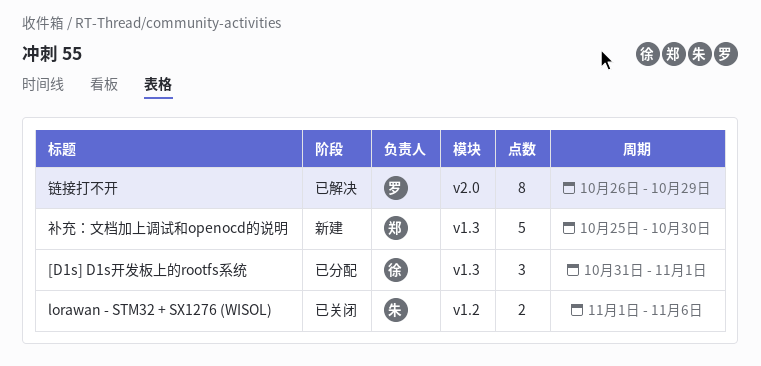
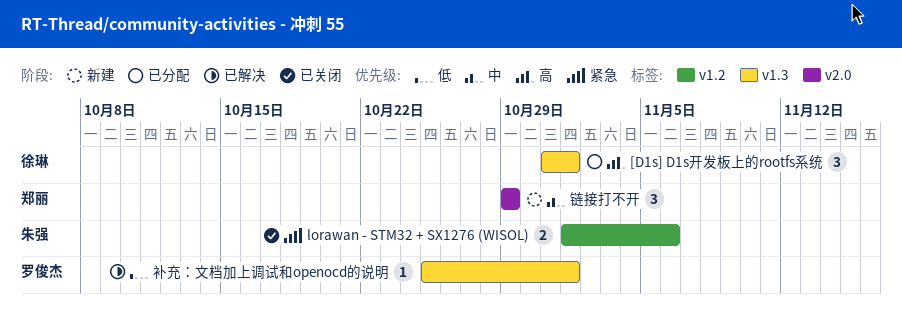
补充：文档加上调试和openocd的说明, status: 新建 -> 已解决
补充：文档加上调试和openocd的说明, owner: 郑丽 -> 罗俊杰
补充：文档加上调试和openocd的说明, estimate: 5 -> 1
补充：文档加上调试和openocd的说明, due: Oct 30 -> Nov 1
链接打不开, status: 已解决 -> 新建
链接打不开, owner: 罗俊杰 -> 郑丽
链接打不开, estimate: 8 -> 3
链接打不开, start: Oct 26 -> Oct 29

